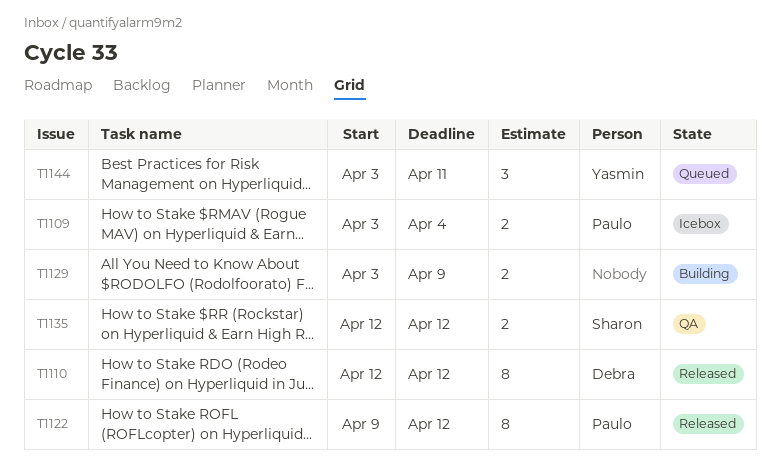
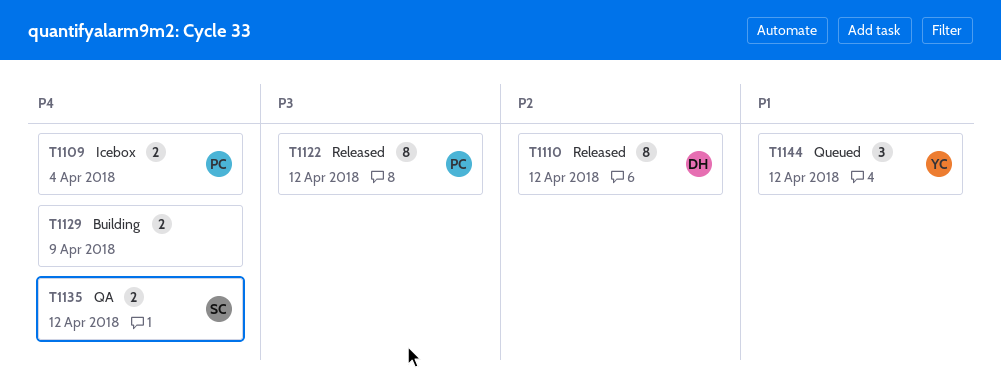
T1144, due: Apr 11 -> Apr 12

